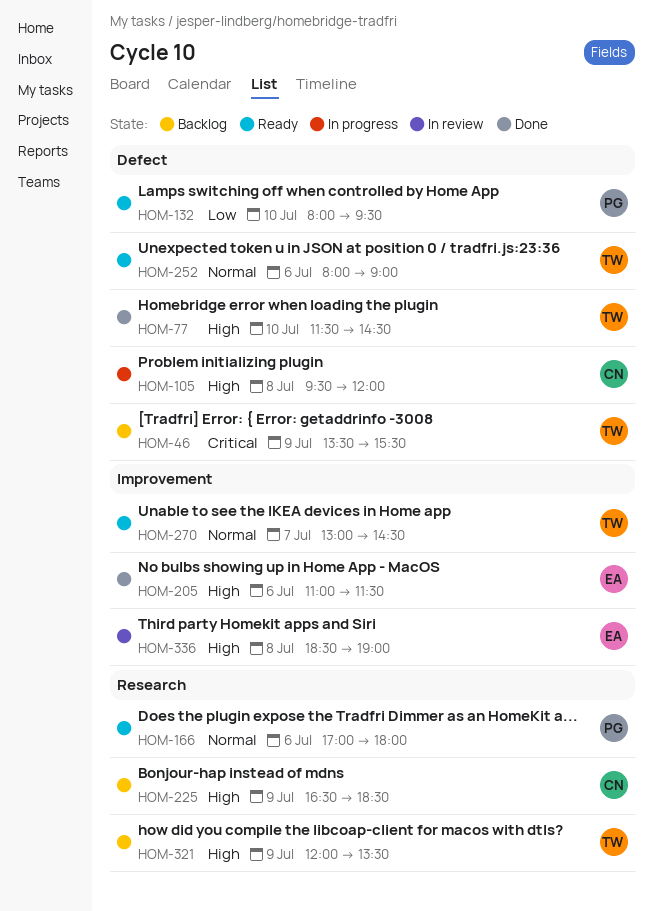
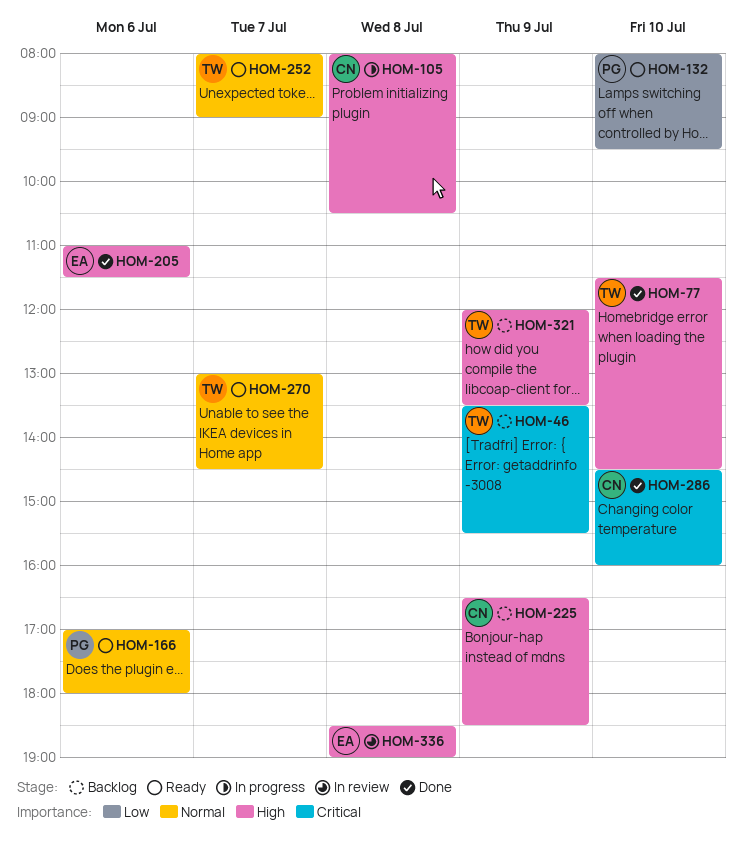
HOM-105, begins: 09:30 -> 08:00
HOM-105, ends: 12:00 -> 10:30
HOM-252, day: Jul 6 -> Jul 7
HOM-286: none -> present

